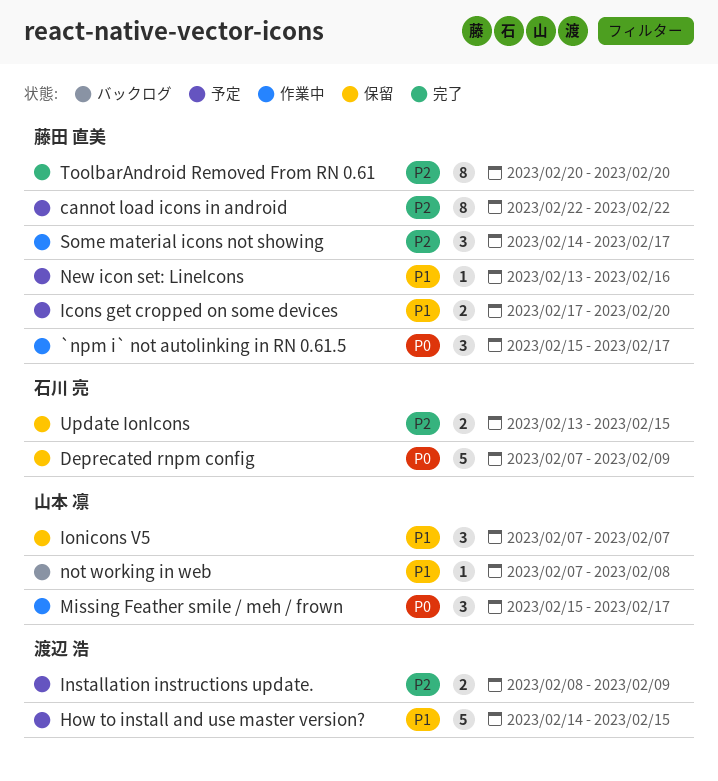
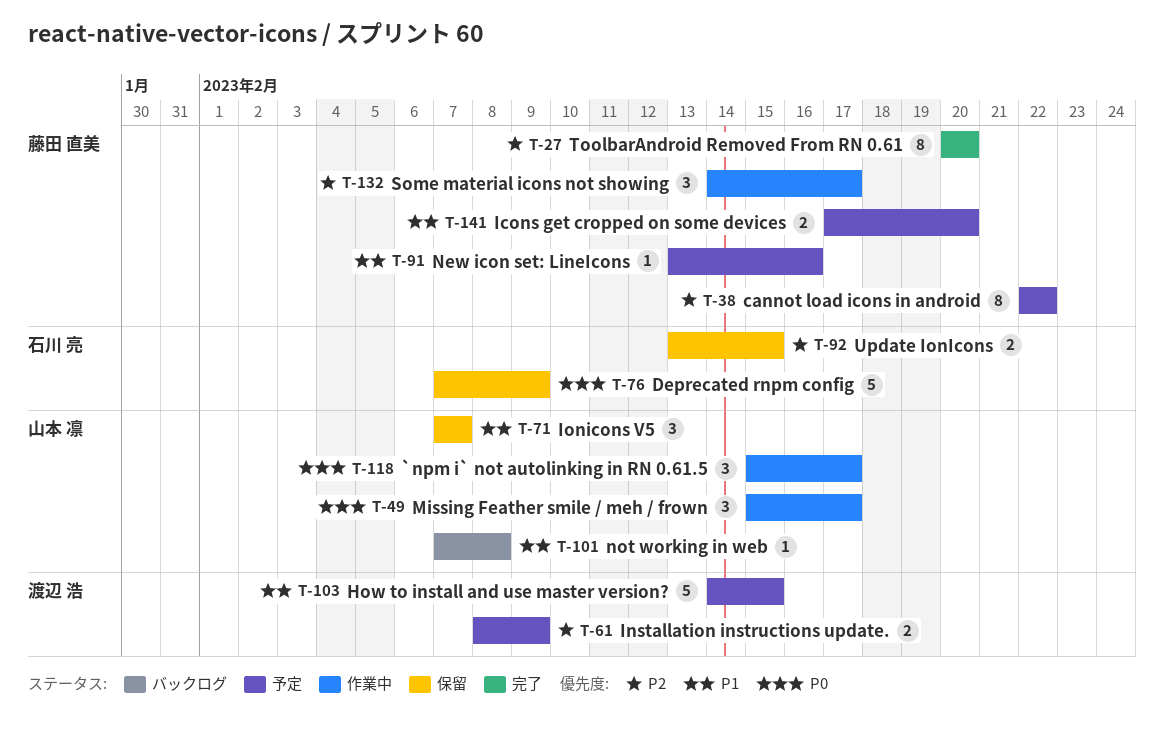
`npm i` not autolinking in RN 0.61.5, owner: 藤田 直美 -> 山本 凛

